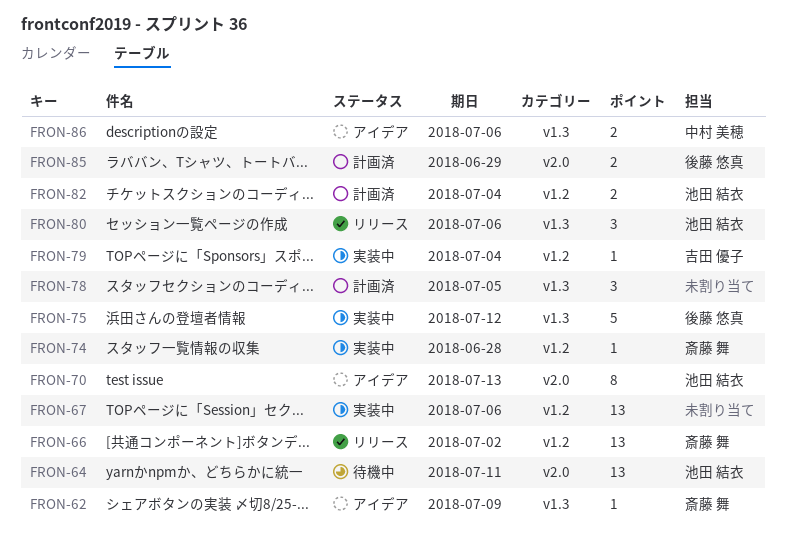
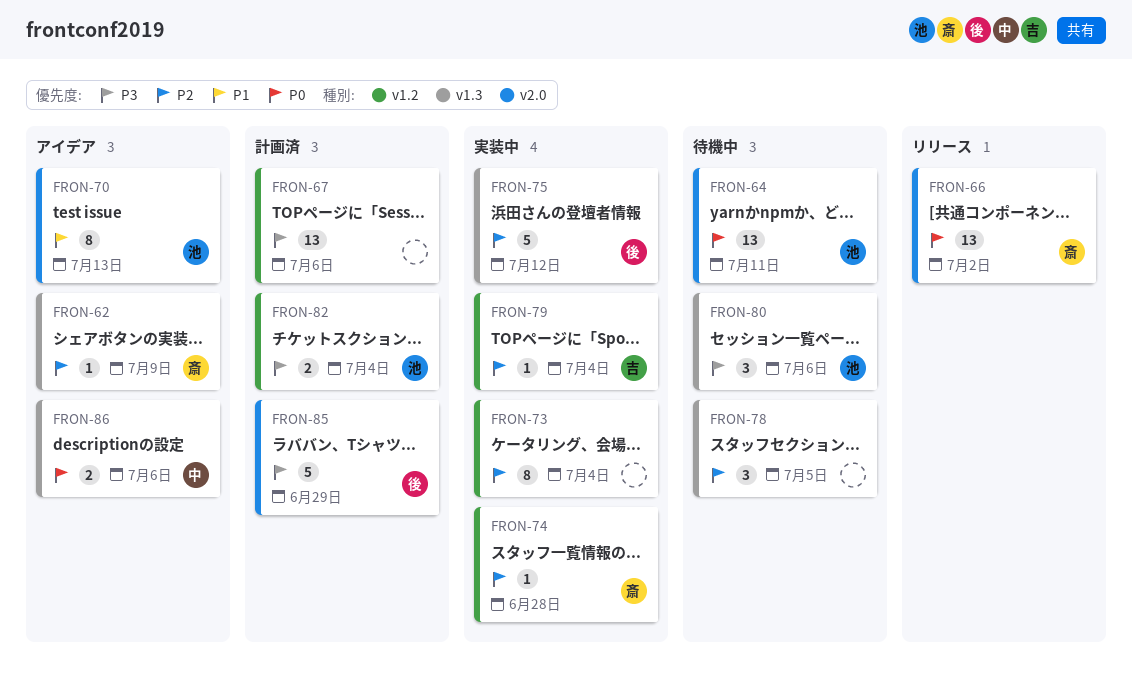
FRON-66, label: v1.2 -> v2.0
FRON-67, status: 実装中 -> 計画済
FRON-73: none -> present
FRON-78, status: 計画済 -> 待機中
FRON-80, status: リリース -> 待機中
FRON-85, estimate: 2 -> 5

